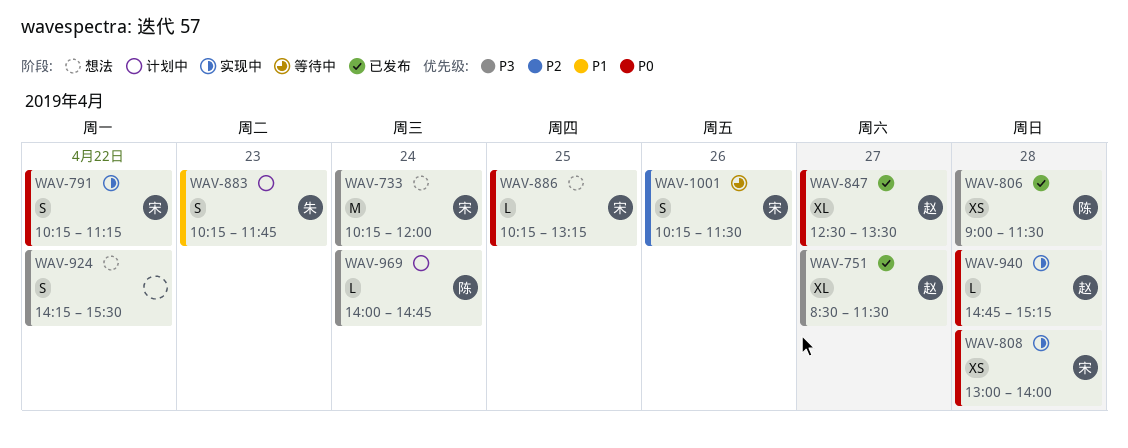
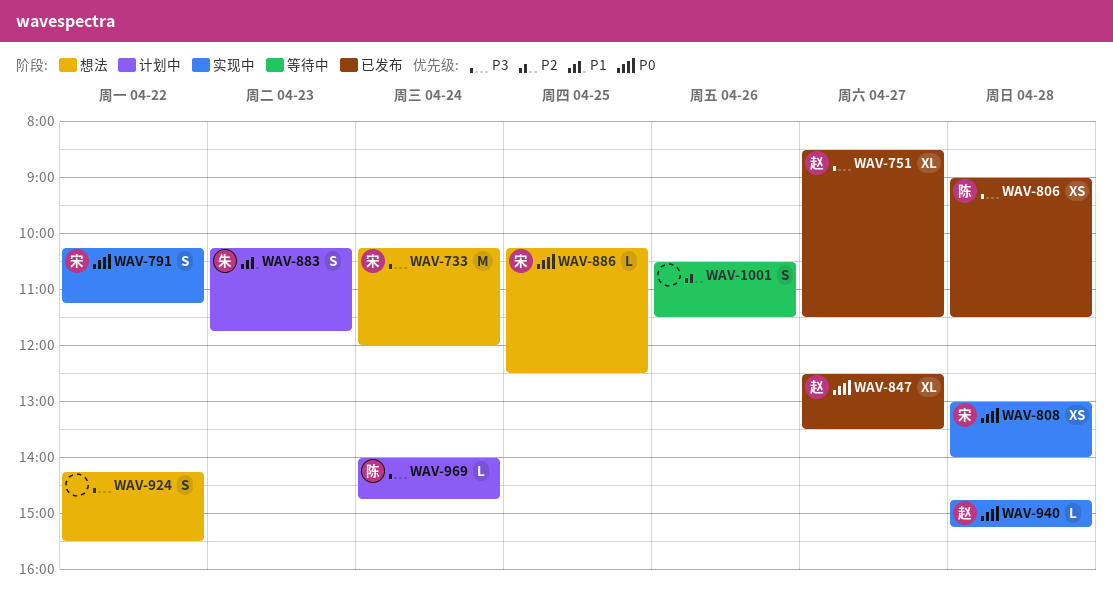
WAV-886, ends: 13:15 -> 12:30
WAV-1001, owner: 宋 -> none
WAV-1001, begins: 10:15 -> 10:30

